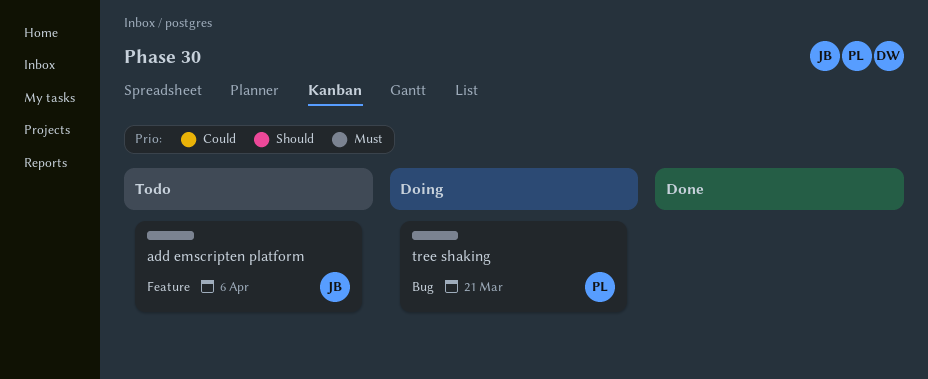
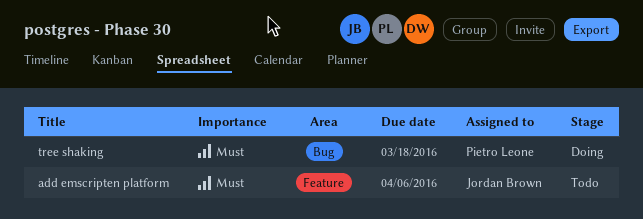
tree shaking, due: Mar 21 -> Mar 18

